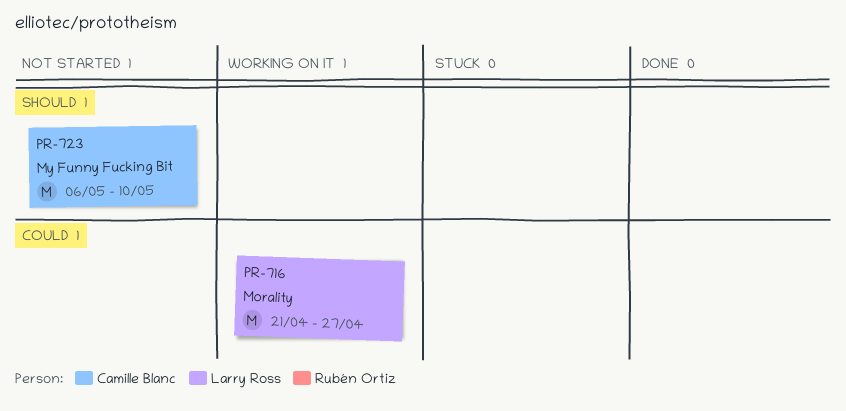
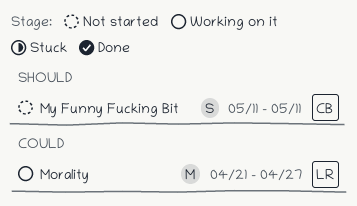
My Funny Fucking Bit, estimate: M -> S
My Funny Fucking Bit, start: May 6 -> May 11
My Funny Fucking Bit, due: May 10 -> May 11

